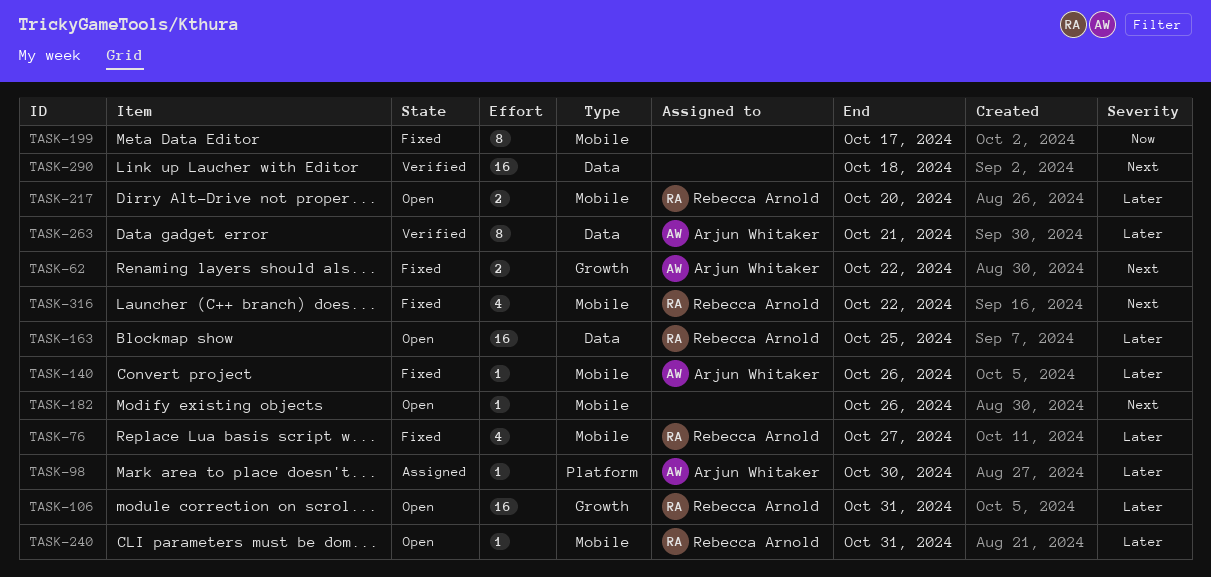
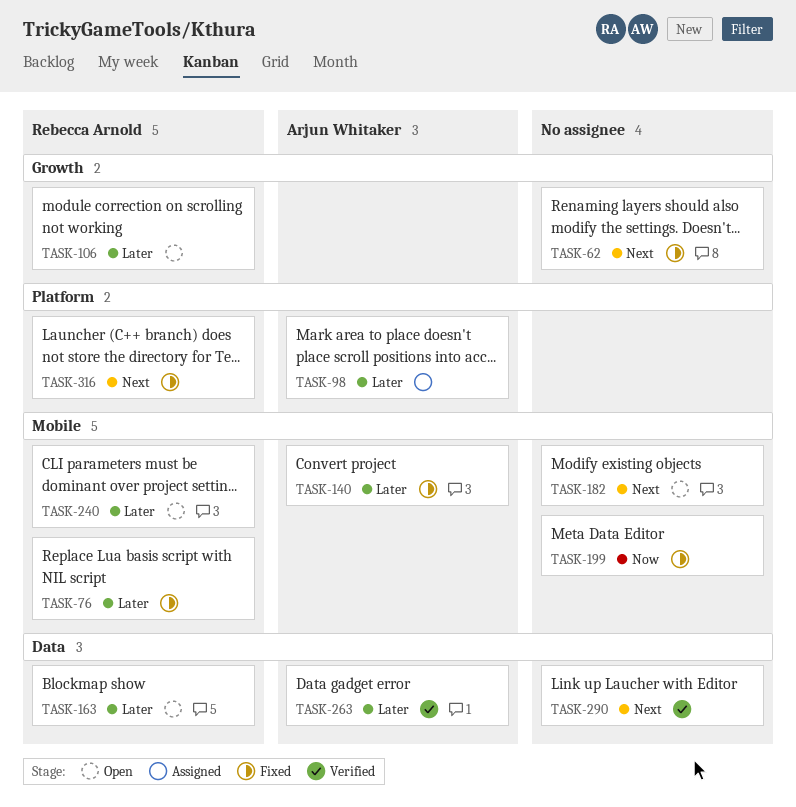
TASK-62, owner: Arjun Whitaker -> none
TASK-217: present -> none
TASK-316, label: Mobile -> Platform

